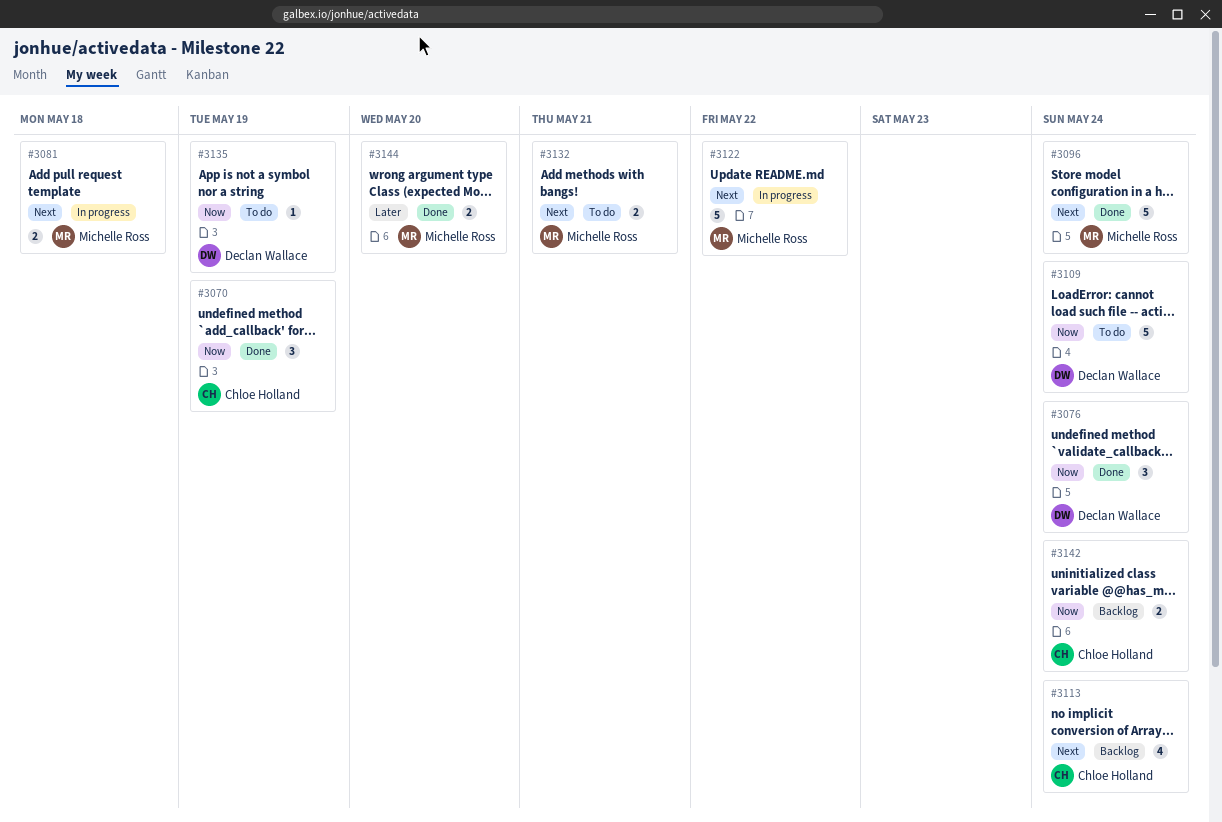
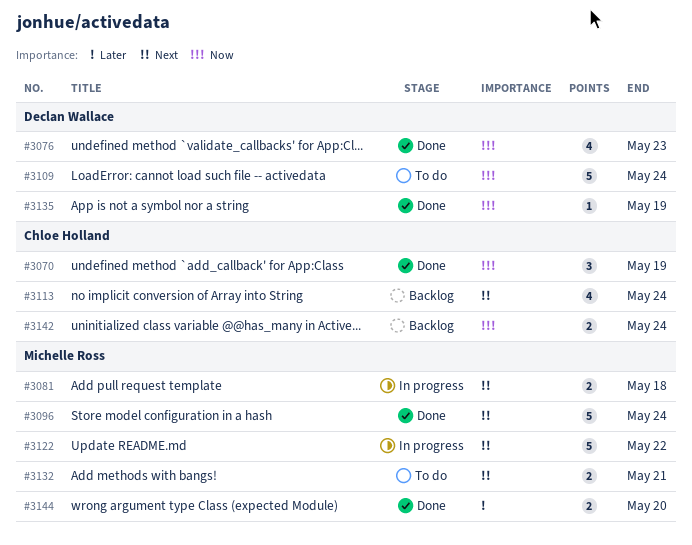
#3076, estimate: 3 -> 4
#3076, due: May 24 -> May 23
#3135, status: To do -> Done

